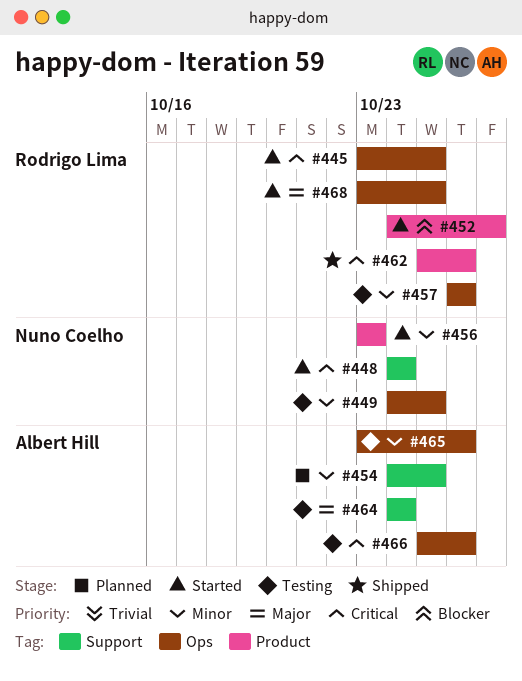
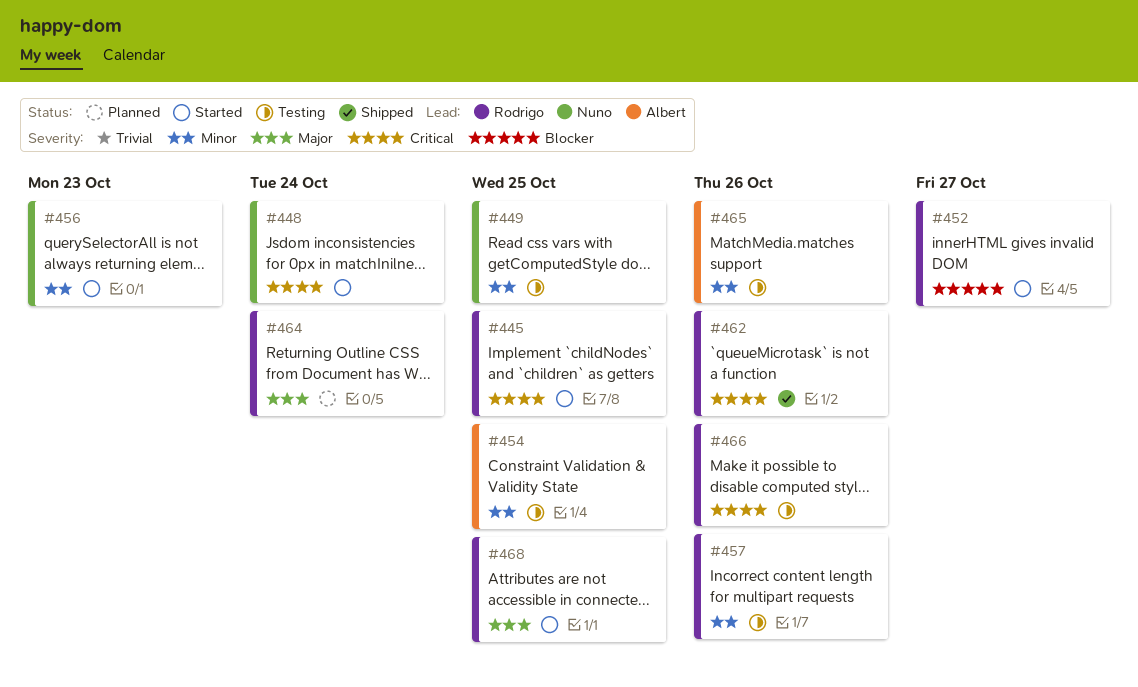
#454, status: Planned -> Testing
#464, status: Testing -> Planned
#464, owner: Albert Hill -> Rodrigo Lima
#466, owner: Albert Hill -> Rodrigo Lima

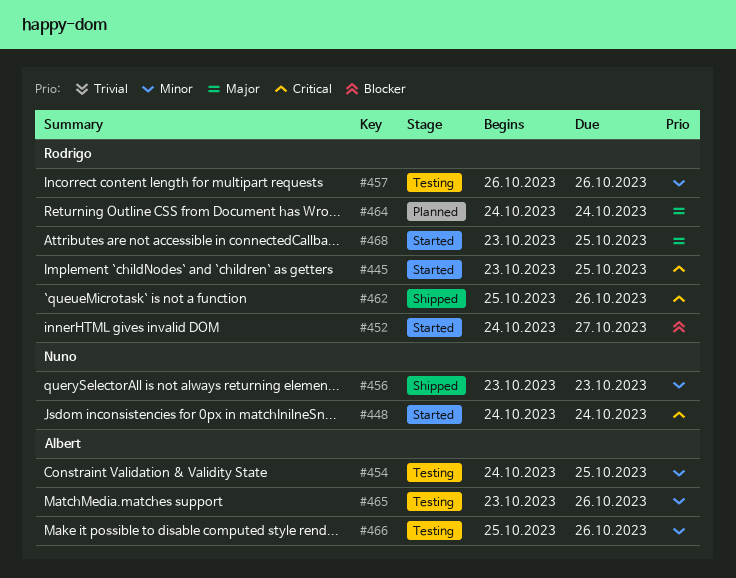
#449: present -> none
#456, status: Started -> Shipped
#466, owner: Rodrigo -> Albert
#466, priority: Critical -> Minor

